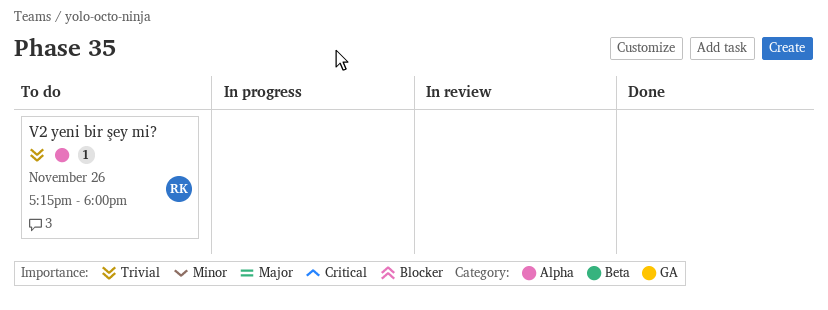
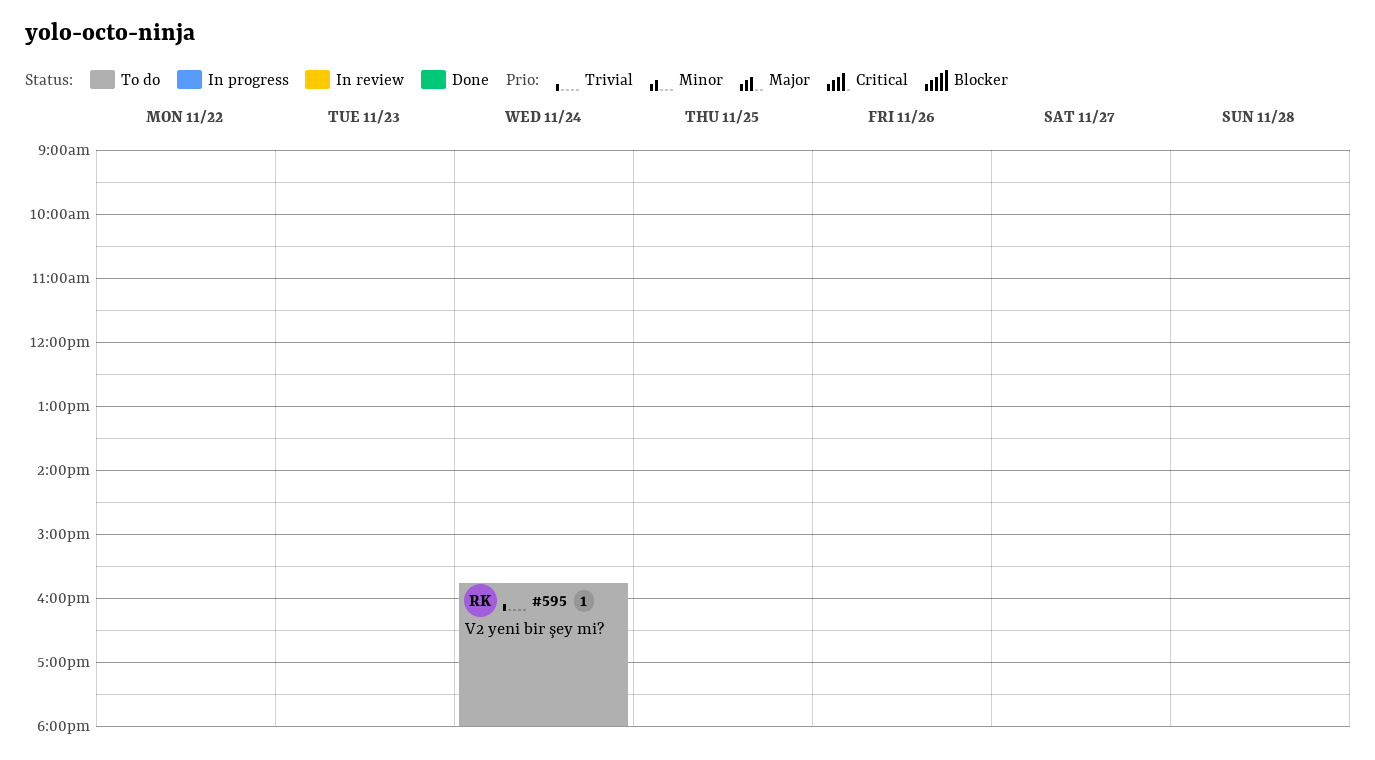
V2 yeni bir şey mi?, day: Nov 26 -> Nov 24
V2 yeni bir şey mi?, begins: 17:15 -> 15:45

